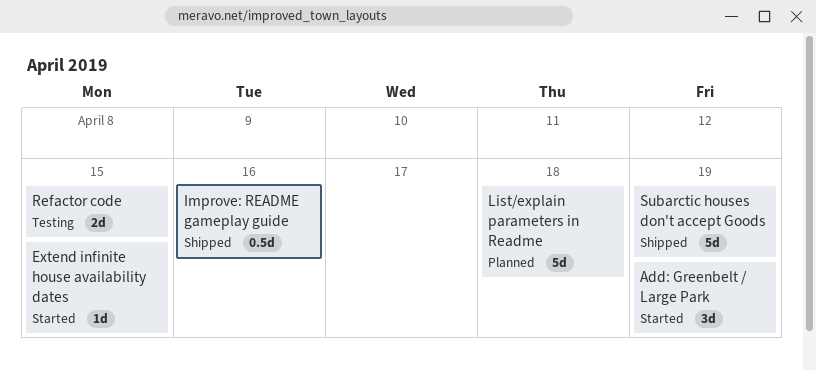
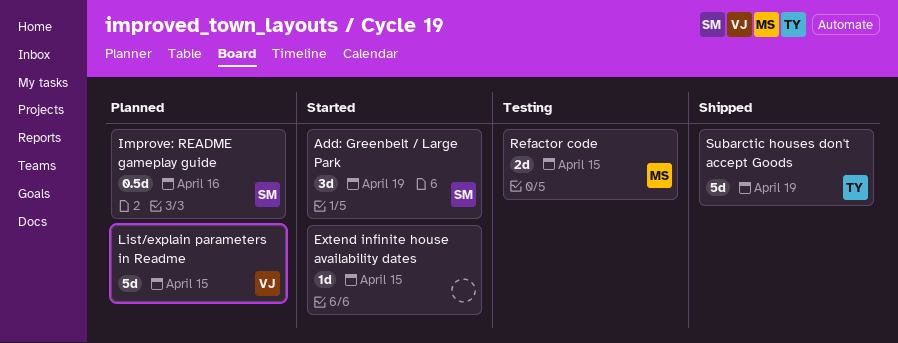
Improve: README gameplay guide, status: Shipped -> Planned
List/explain parameters in Readme, due: Apr 18 -> Apr 15

